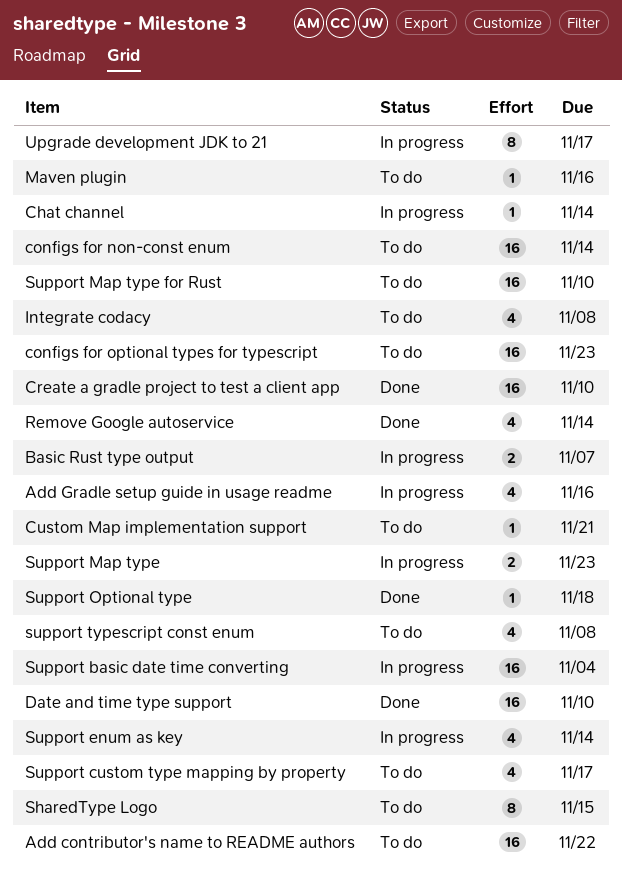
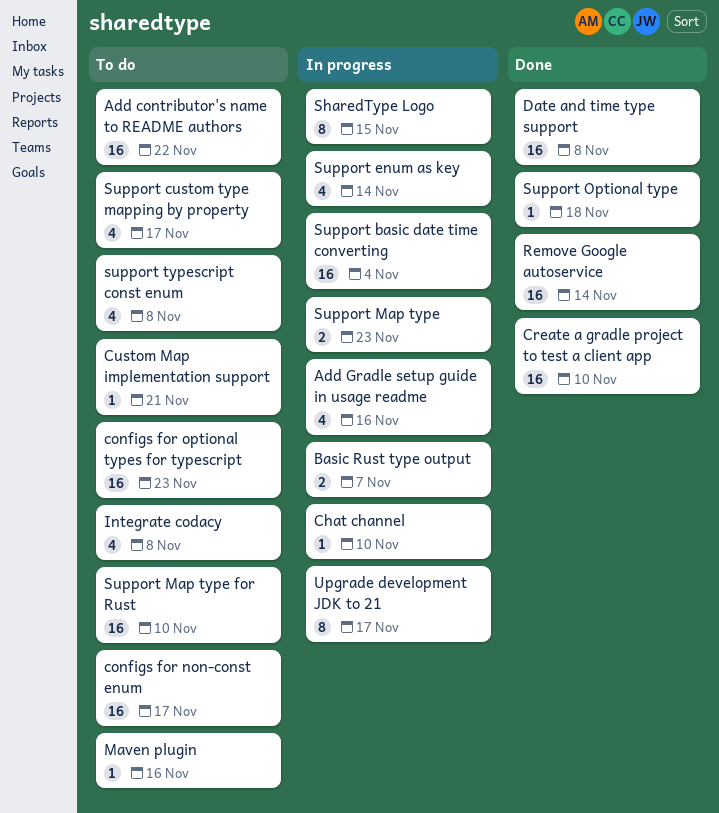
Chat channel, due: Nov 14 -> Nov 10
configs for non-const enum, due: Nov 14 -> Nov 17
Date and time type support, due: Nov 10 -> Nov 8
Remove Google autoservice, estimate: 4 -> 16
SharedType Logo, status: To do -> In progress

